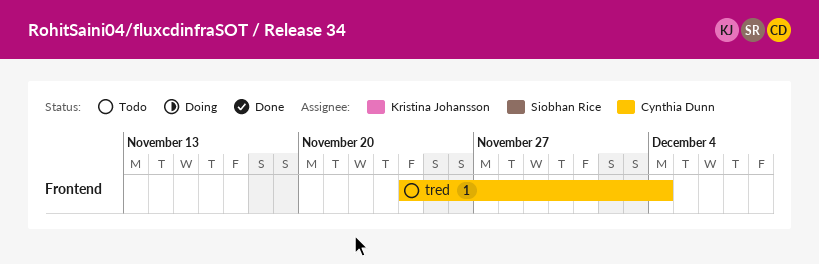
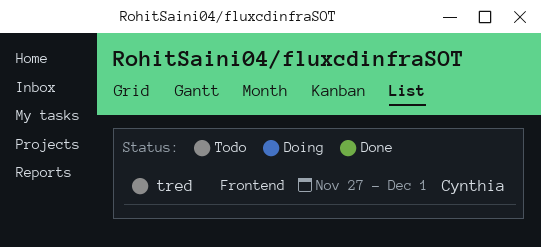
tred, start: Nov 24 -> Nov 27
tred, due: Dec 4 -> Dec 1

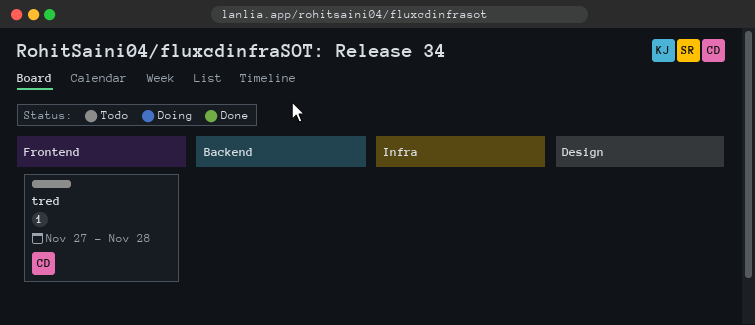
tred, due: Dec 1 -> Nov 28

